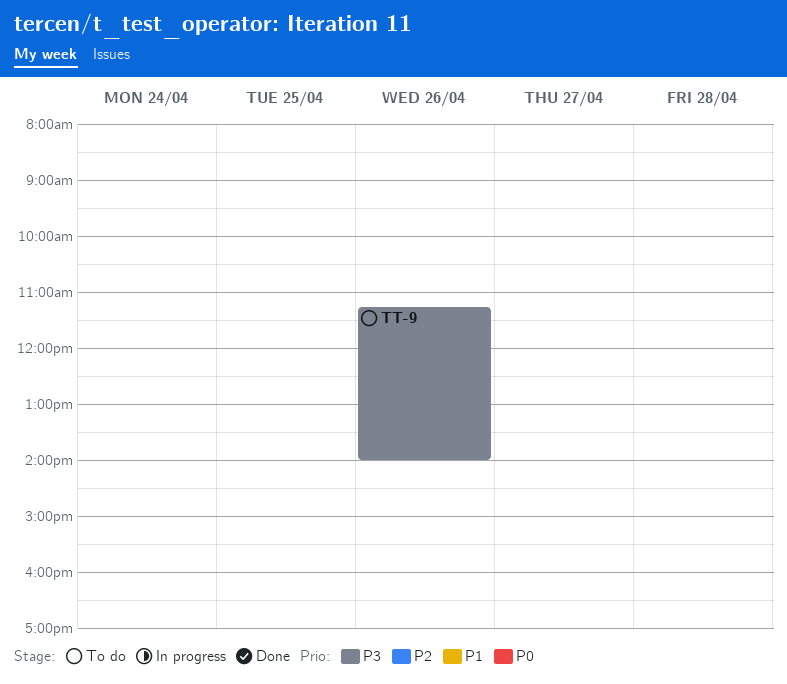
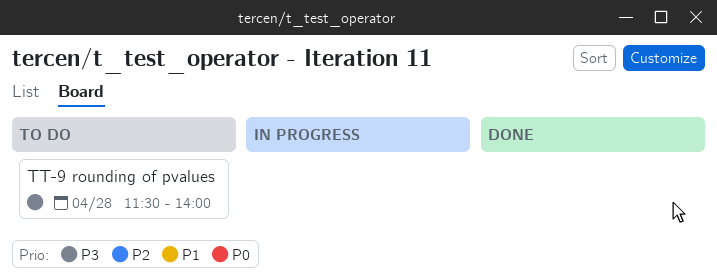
TT-9, day: Apr 26 -> Apr 28
TT-9, begins: 11:15 -> 11:30

